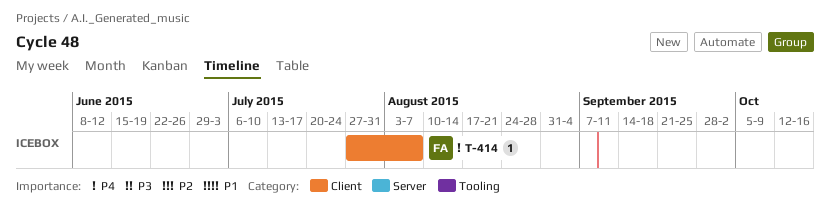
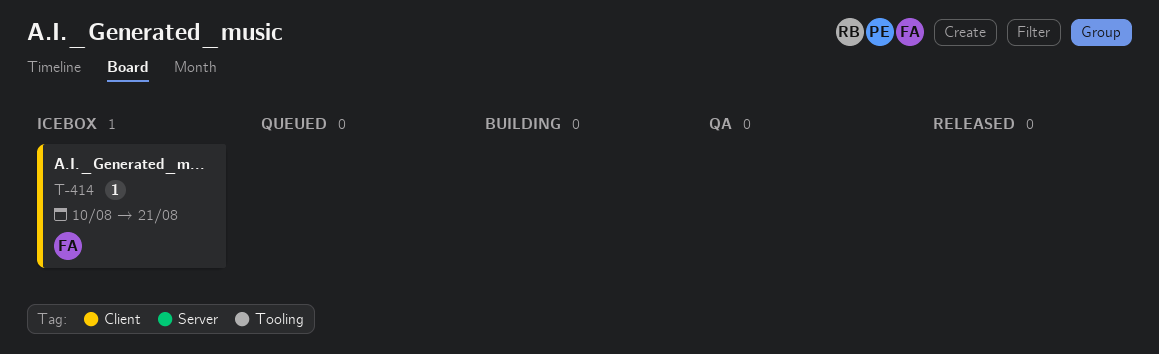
T-414, start: Jul 27 -> Aug 10
T-414, due: Aug 7 -> Aug 21

